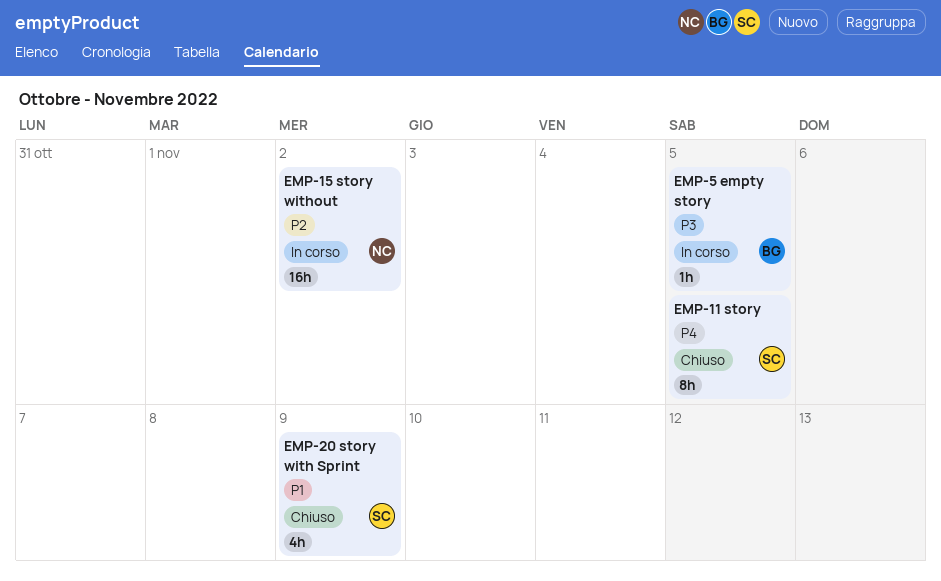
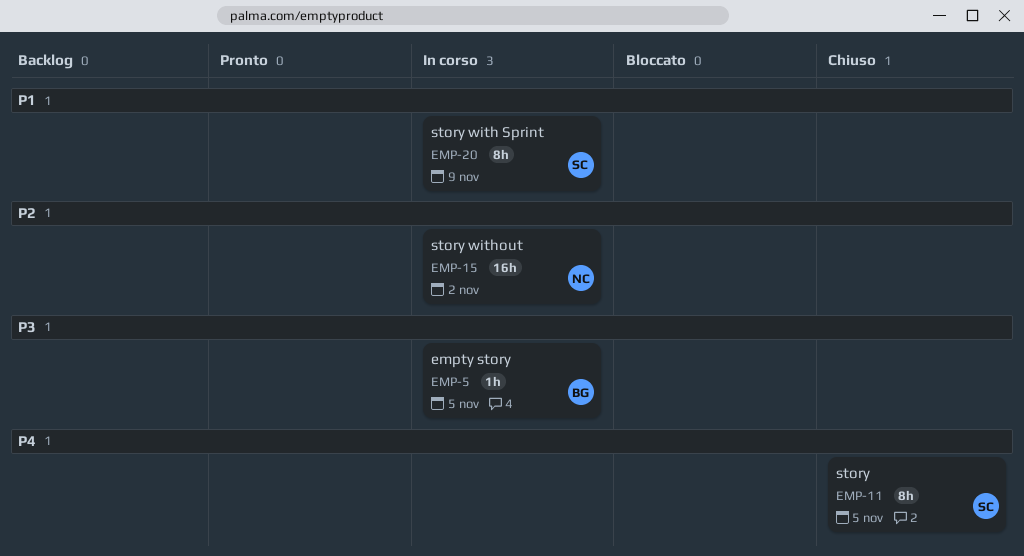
EMP-20, status: Chiuso -> In corso
EMP-20, estimate: 4h -> 8h

